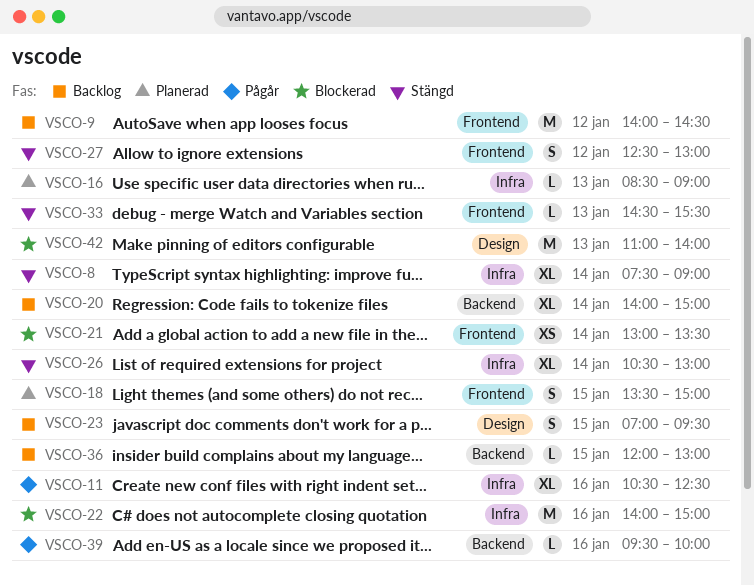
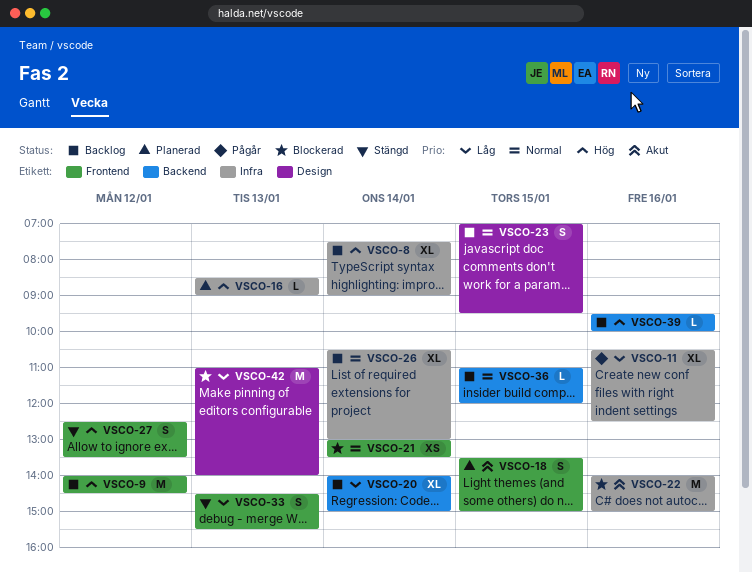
VSCO-8, status: Stängd -> Backlog
VSCO-26, status: Stängd -> Backlog
VSCO-27, ends: 13:00 -> 13:30
VSCO-33, estimate: L -> S
VSCO-36, begins: 12:00 -> 11:00
VSCO-36, ends: 13:00 -> 12:00
VSCO-39, status: Pågår -> Backlog

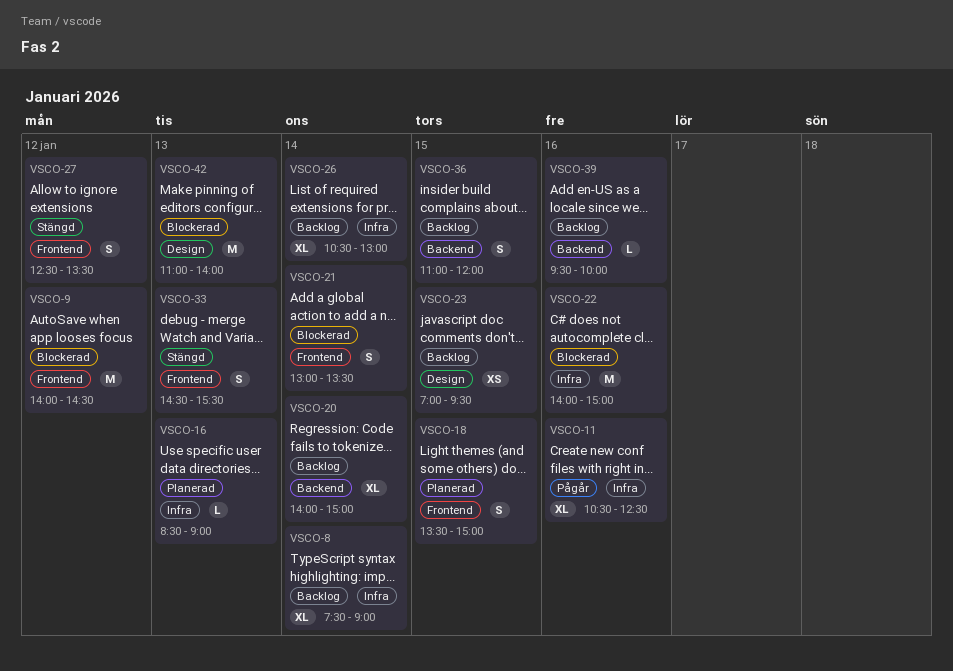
VSCO-9, status: Backlog -> Blockerad
VSCO-21, estimate: XS -> S
VSCO-23, estimate: S -> XS
VSCO-36, estimate: L -> S

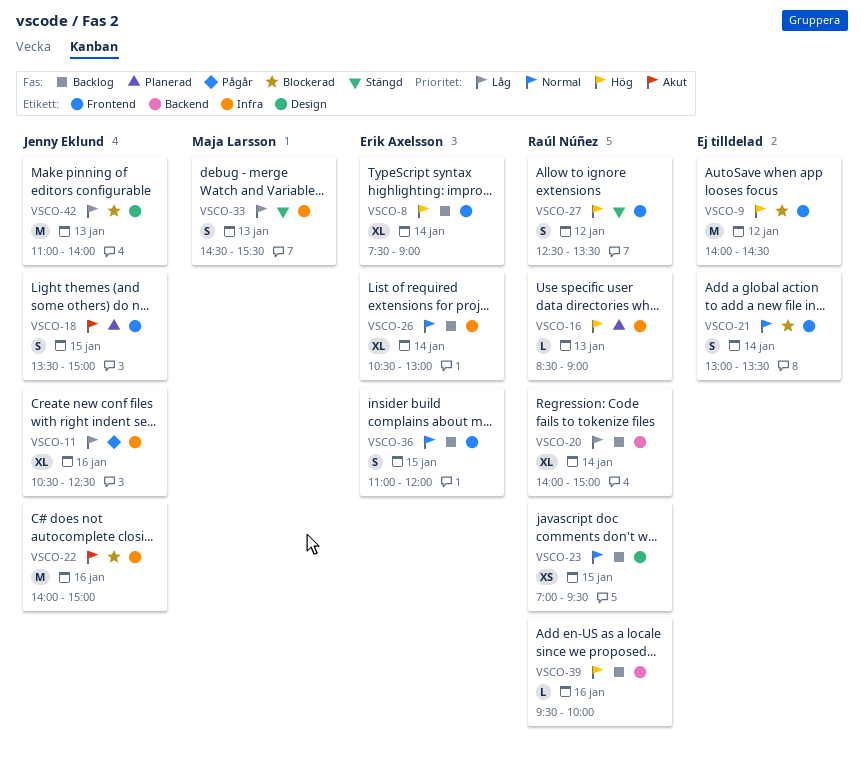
VSCO-8, label: Infra -> Frontend
VSCO-33, label: Frontend -> Infra
VSCO-36, label: Backend -> Frontend

